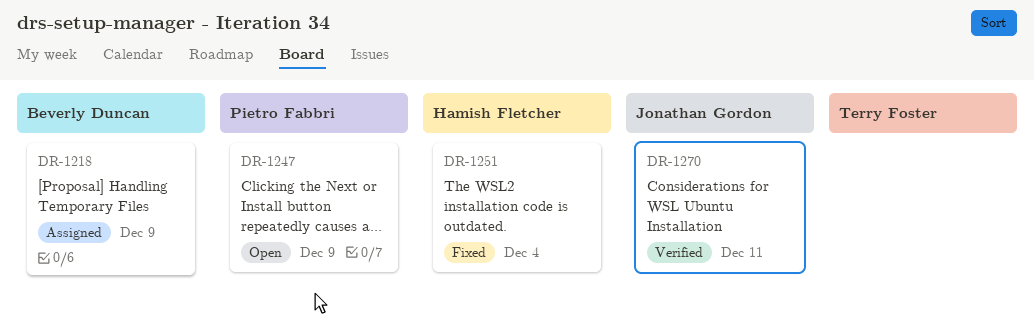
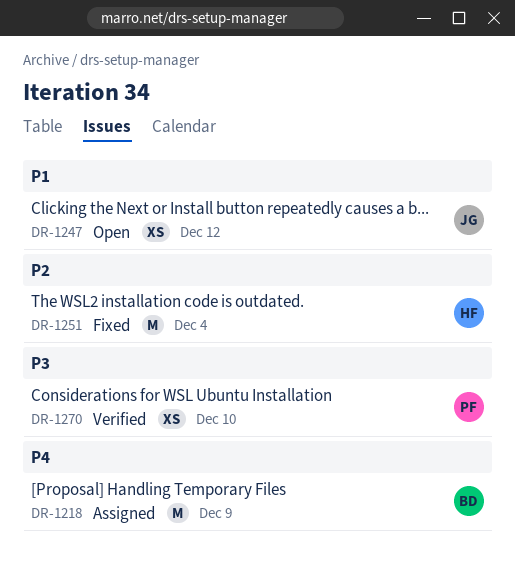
DR-1247, owner: Pietro Fabbri -> Jonathan Gordon
DR-1247, due: Dec 9 -> Dec 12
DR-1270, owner: Jonathan Gordon -> Pietro Fabbri
DR-1270, due: Dec 11 -> Dec 10

